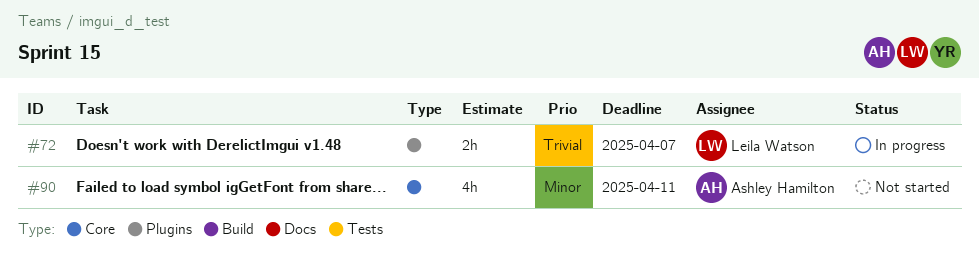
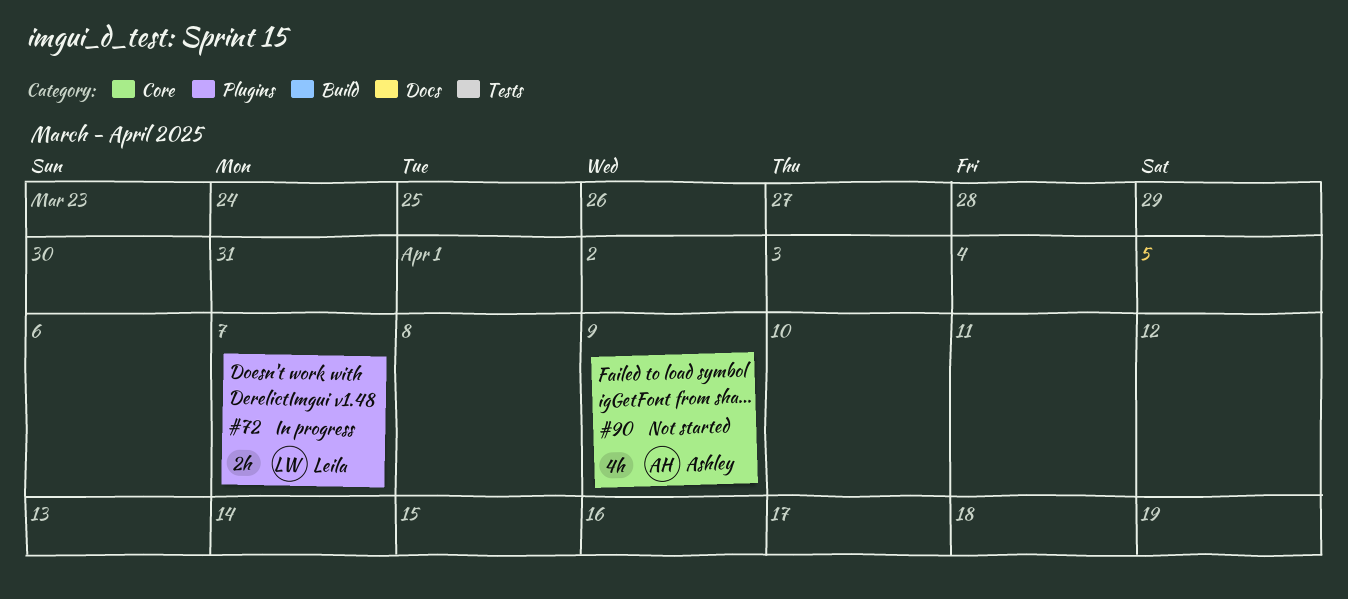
#90, due: Apr 11 -> Apr 9

